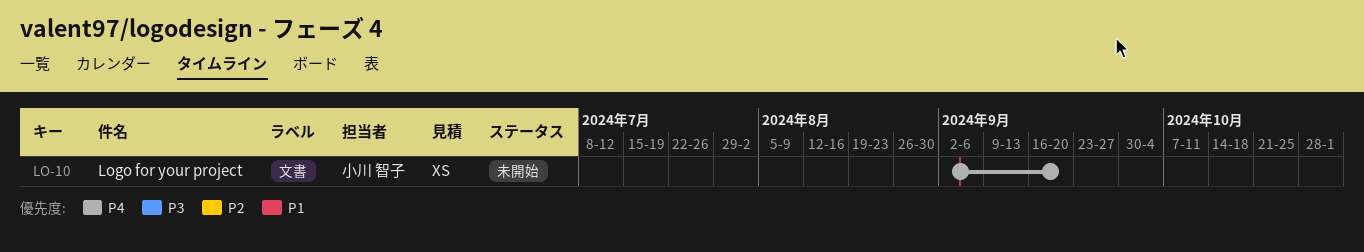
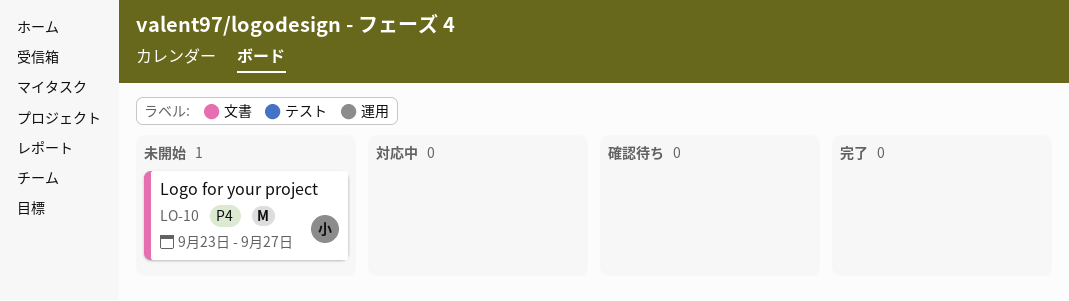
LO-10, estimate: XS -> M
LO-10, start: Sep 2 -> Sep 23
LO-10, due: Sep 20 -> Sep 27

